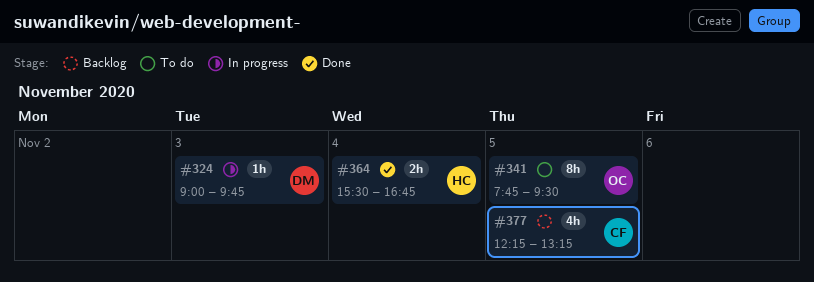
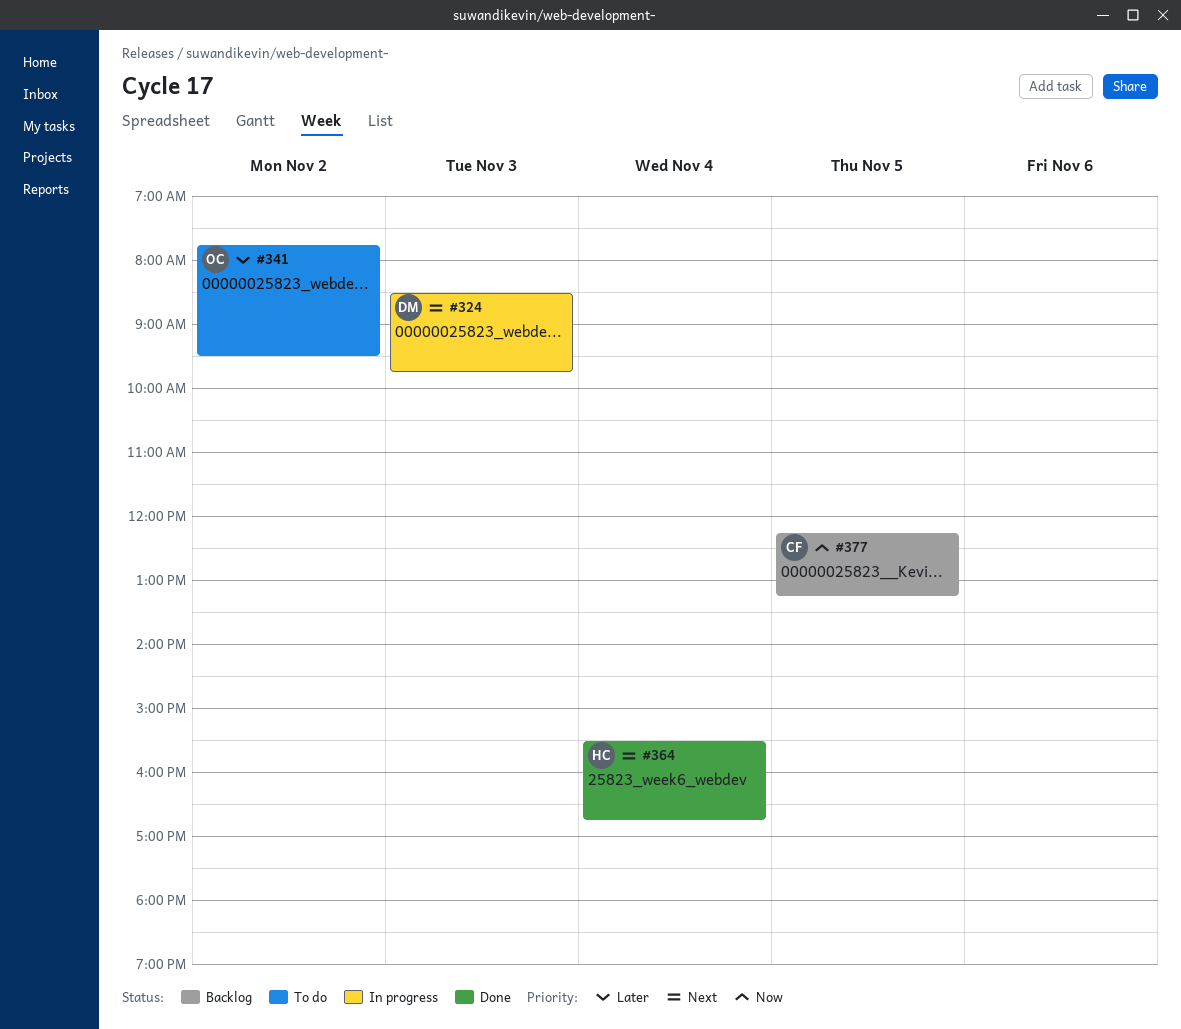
#324, begins: 09:00 -> 08:30
#341, day: Nov 5 -> Nov 2

